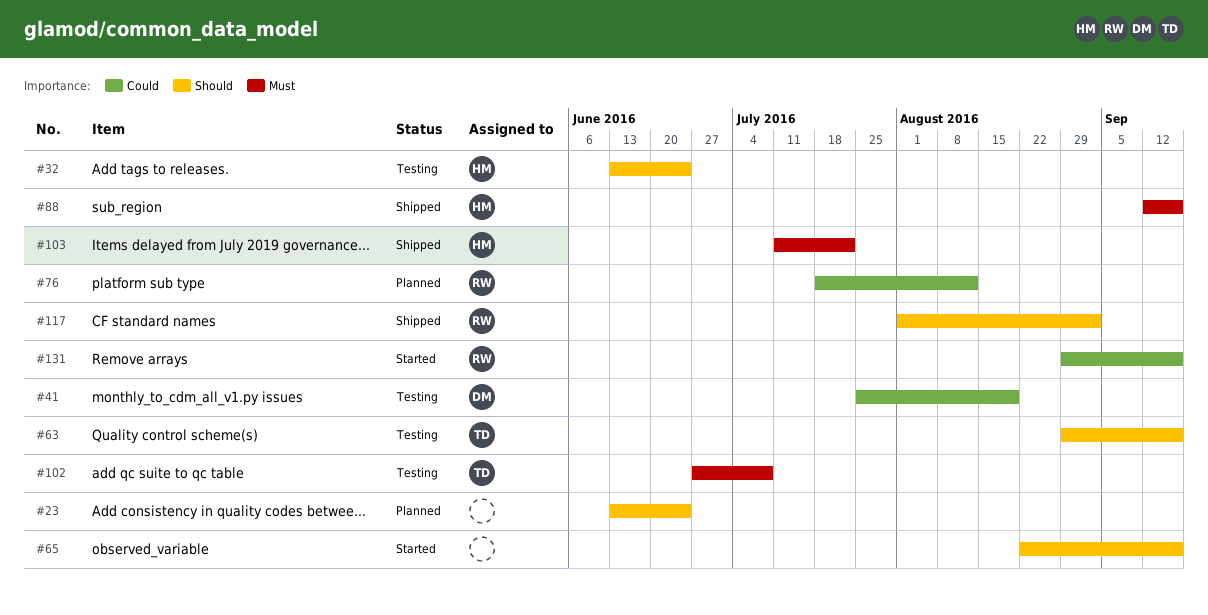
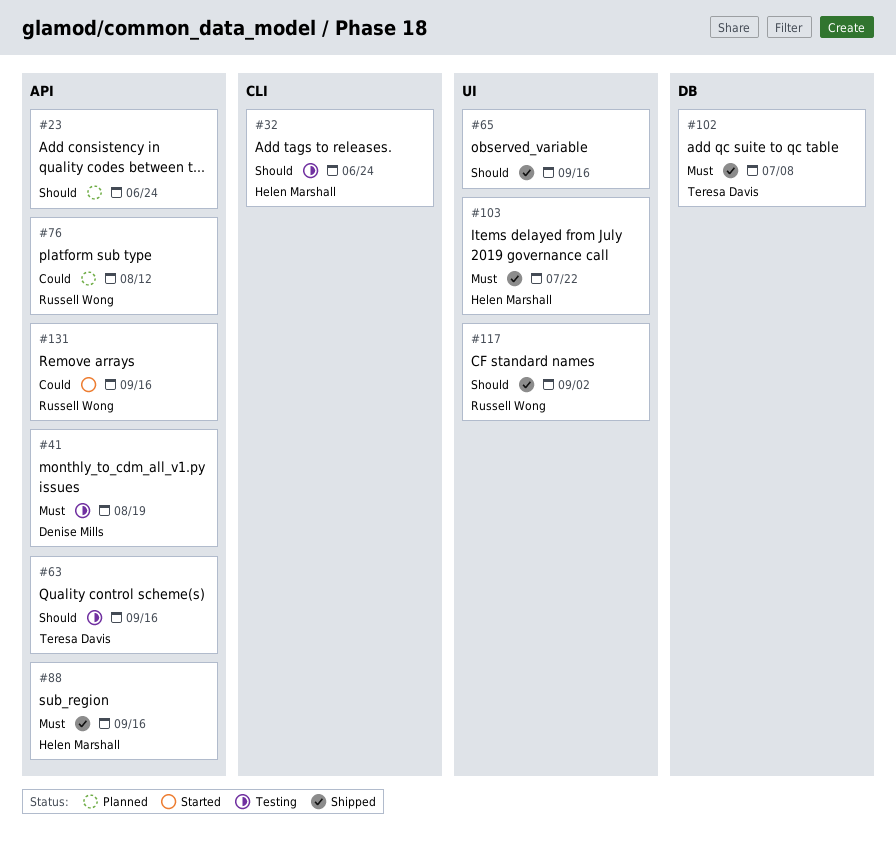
#41, priority: Could -> Must
#65, status: Started -> Shipped
#102, status: Testing -> Shipped

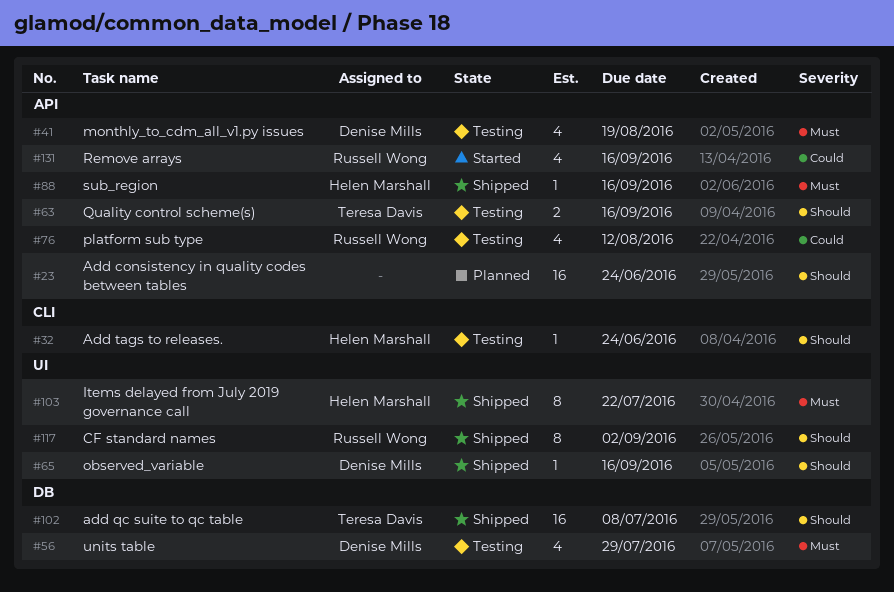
#56: none -> present
#65, owner: none -> Denise Mills
#76, status: Planned -> Testing
#102, priority: Must -> Should

